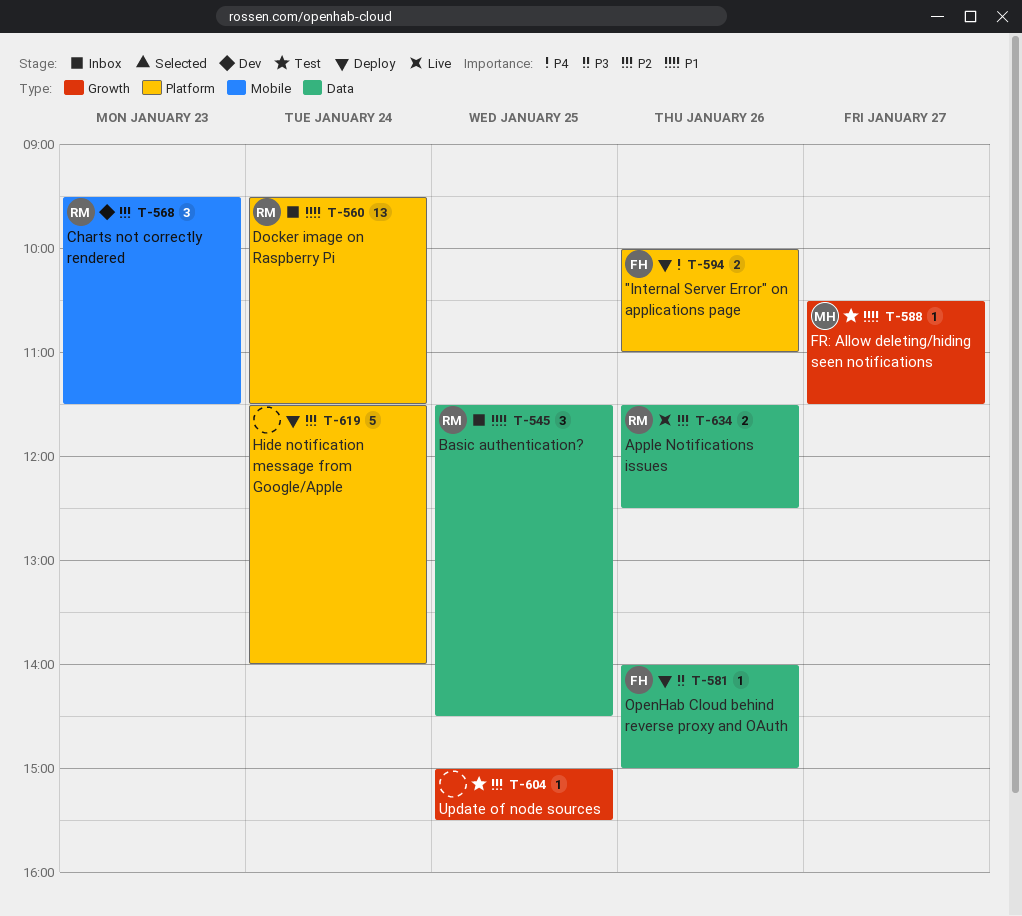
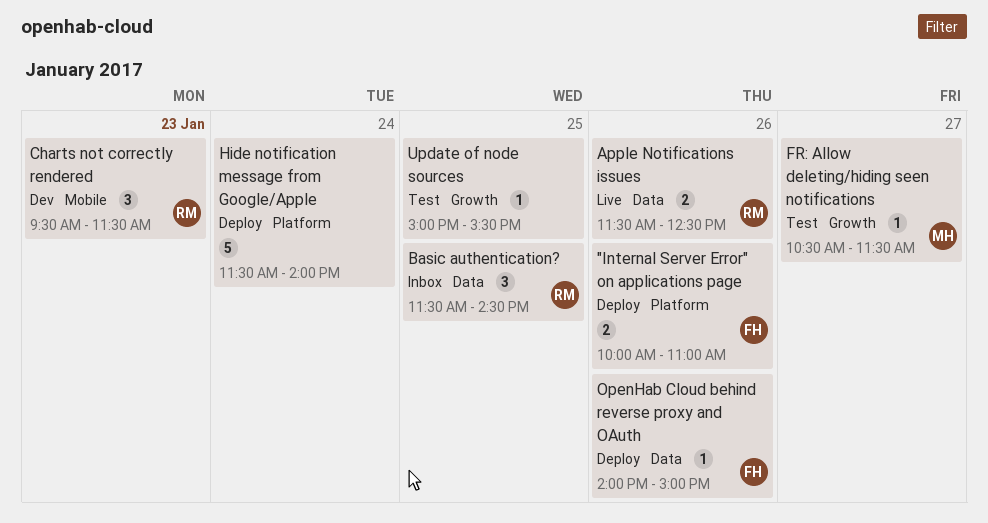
Docker image on Raspberry Pi: present -> none

